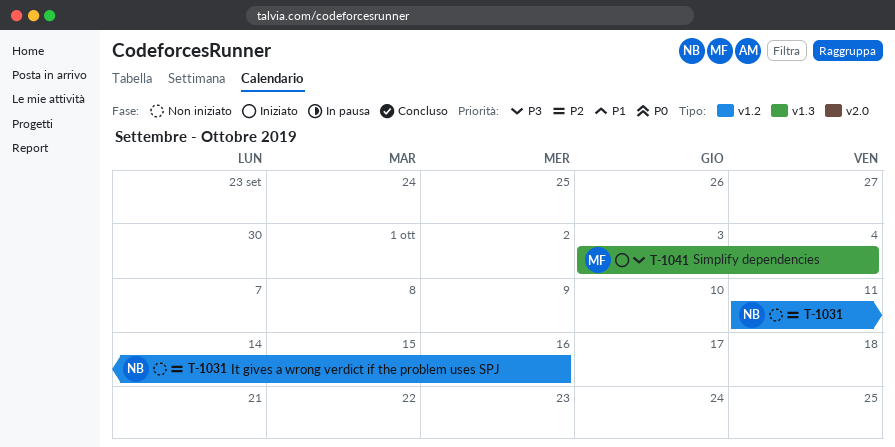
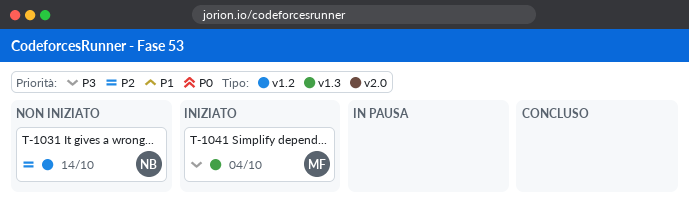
T-1031, due: Oct 16 -> Oct 14

